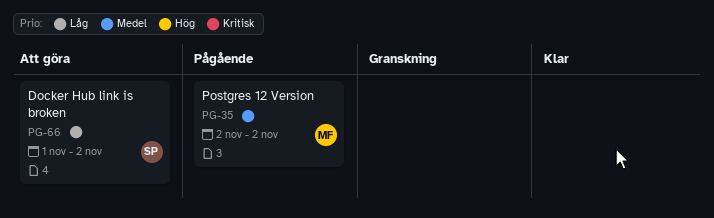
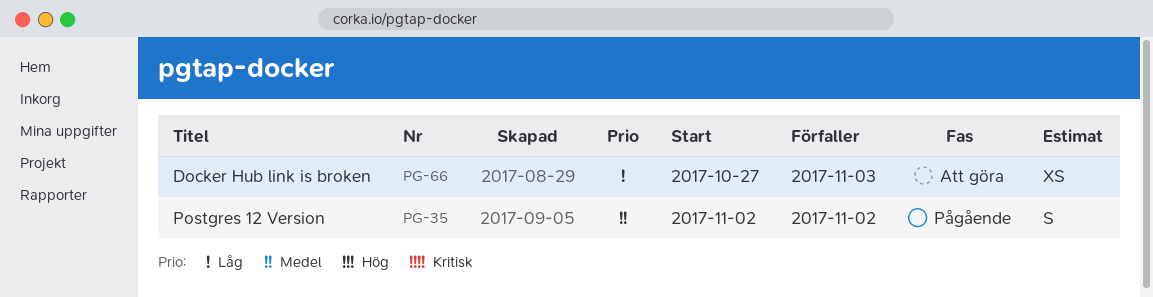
PG-66, start: Nov 1 -> Oct 27
PG-66, due: Nov 2 -> Nov 3

